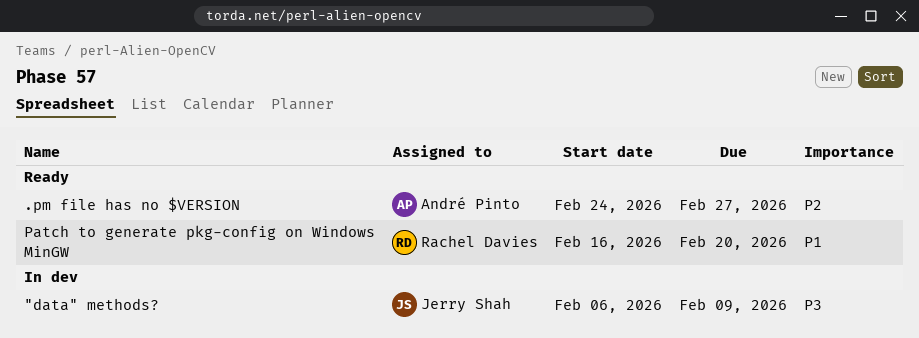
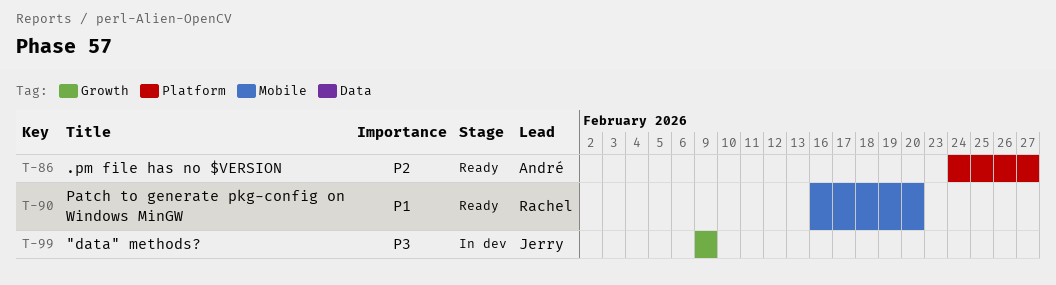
"data" methods?, start: Feb 6 -> Feb 9

